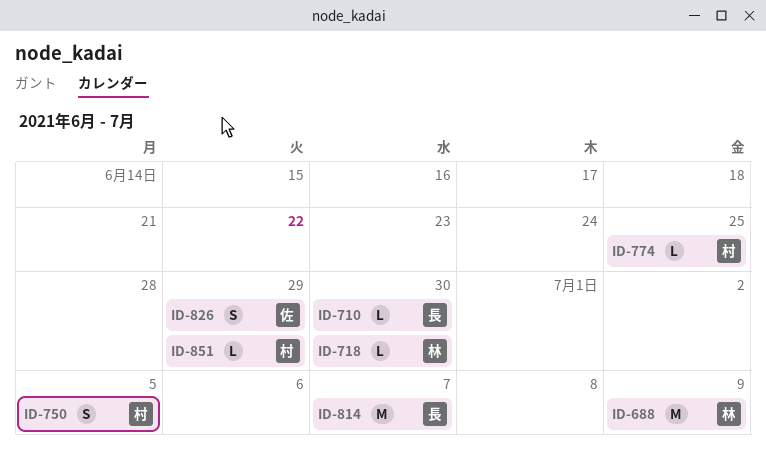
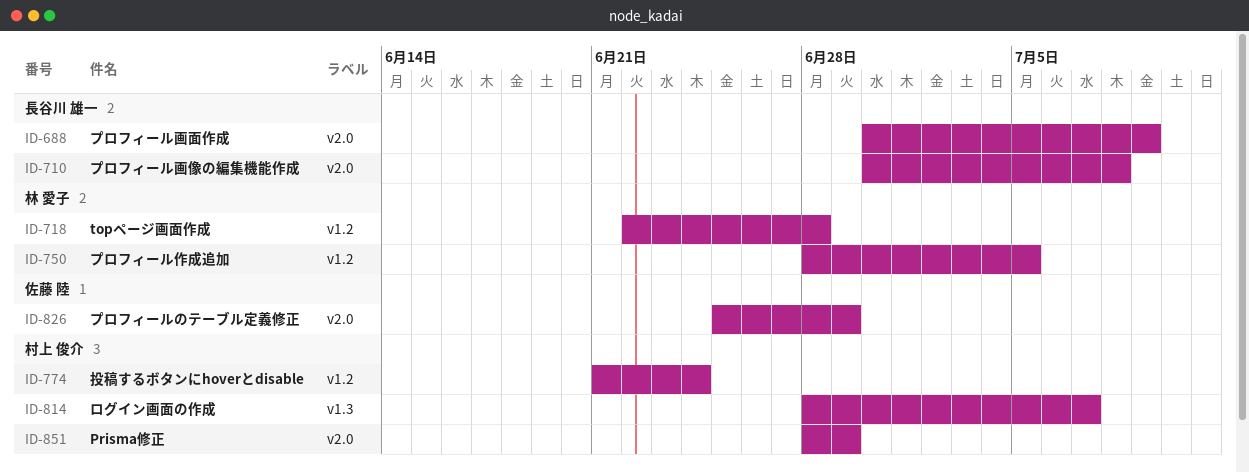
ID-688, owner: 林 愛子 -> 長谷川 雄一
ID-710, due: Jun 30 -> Jul 8
ID-718, due: Jun 30 -> Jun 28
ID-750, owner: 村上 俊介 -> 林 愛子
ID-774, due: Jun 25 -> Jun 24
ID-814, owner: 長谷川 雄一 -> 村上 俊介

